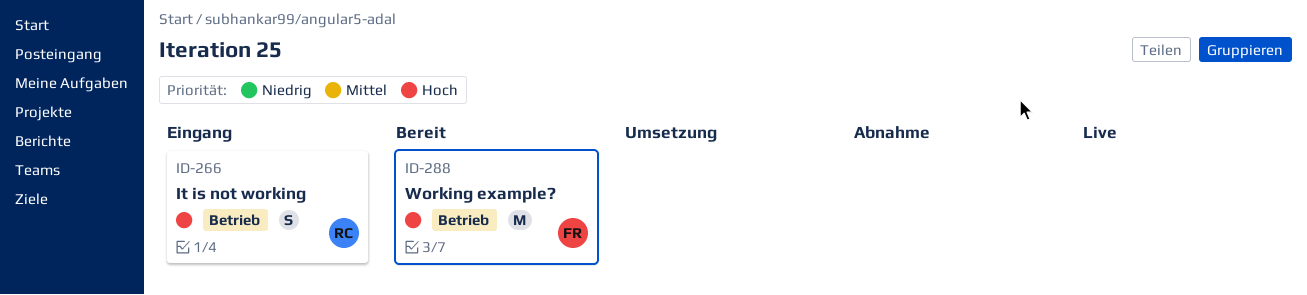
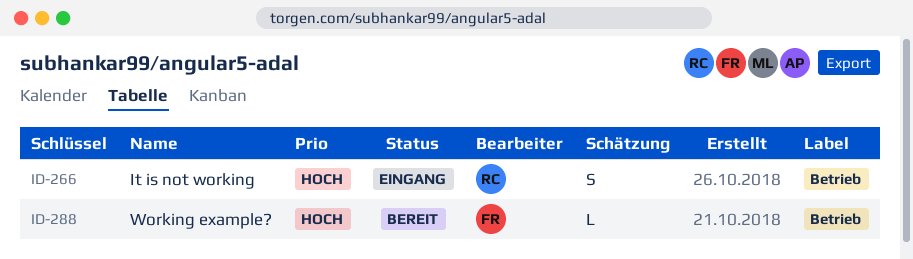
ID-288, estimate: M -> L

